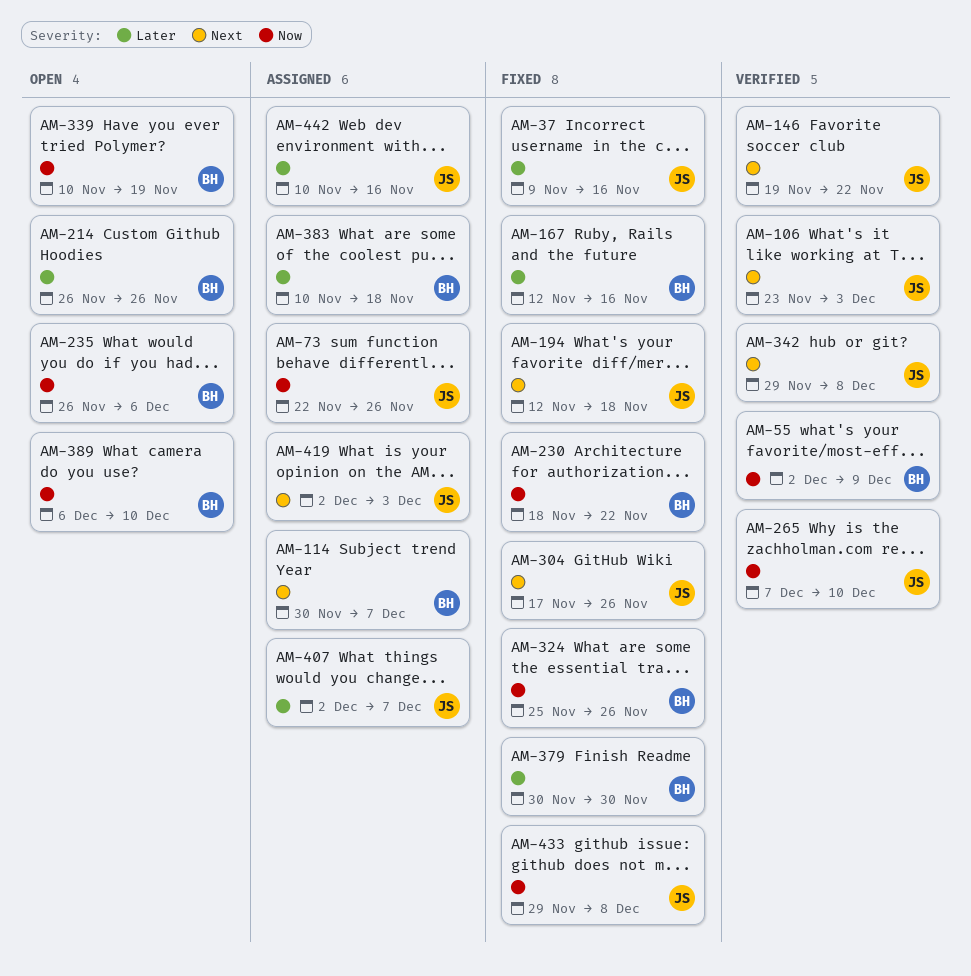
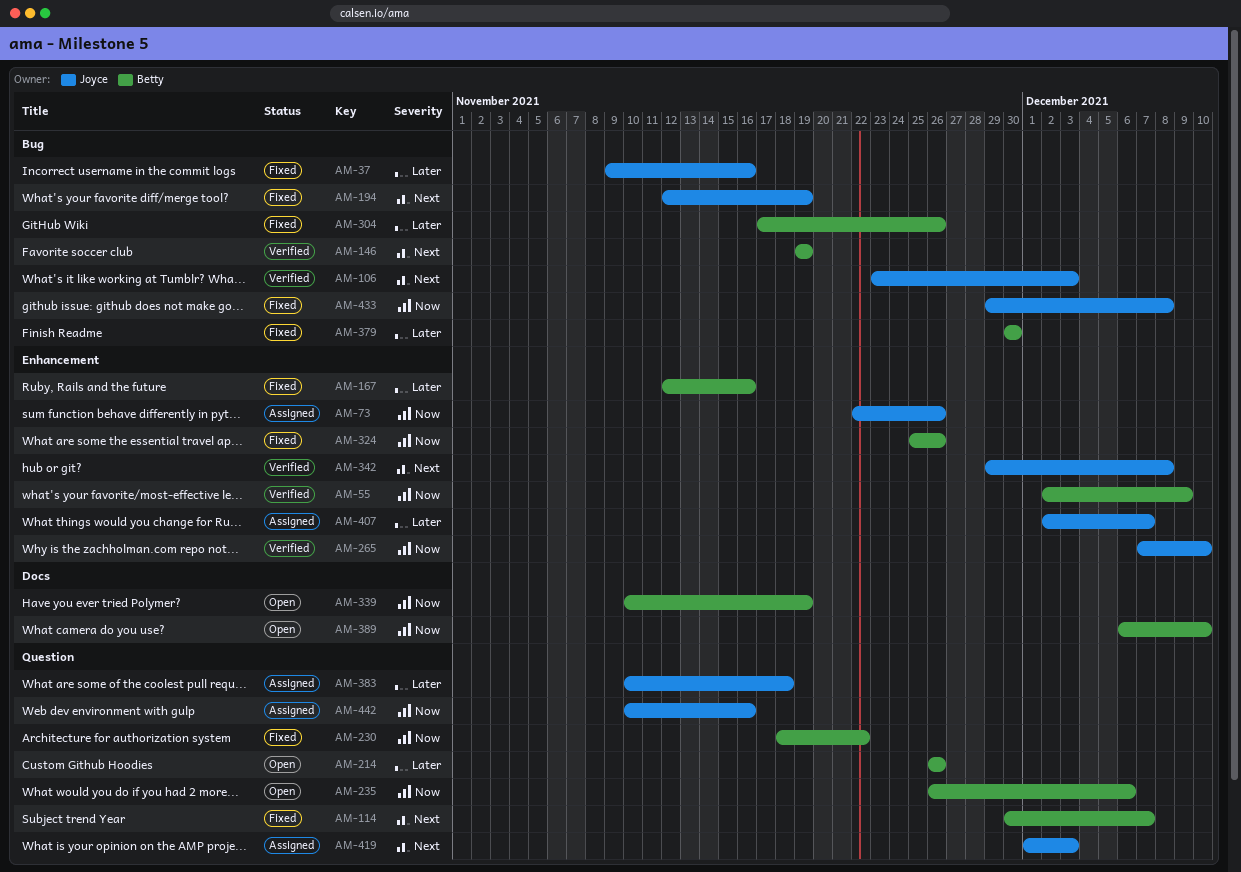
AM-114, status: Assigned -> Fixed
AM-146, owner: Joyce -> Betty
AM-146, due: Nov 22 -> Nov 19
AM-194, due: Nov 18 -> Nov 19
AM-304, owner: Joyce -> Betty
AM-304, priority: Next -> Later
AM-383, owner: Betty -> Joyce
AM-419, start: Dec 2 -> Dec 1
AM-442, priority: Later -> Now

